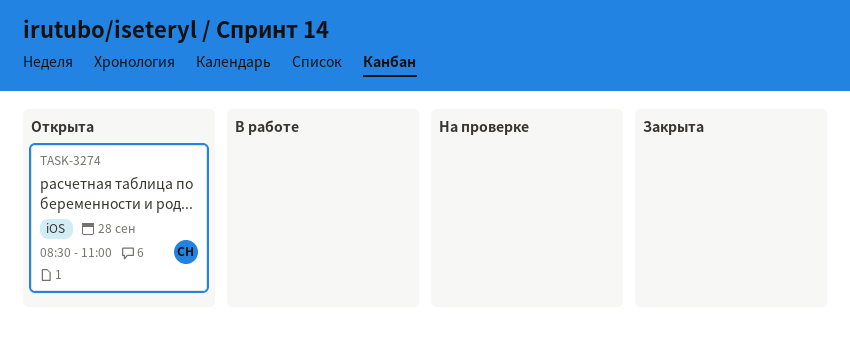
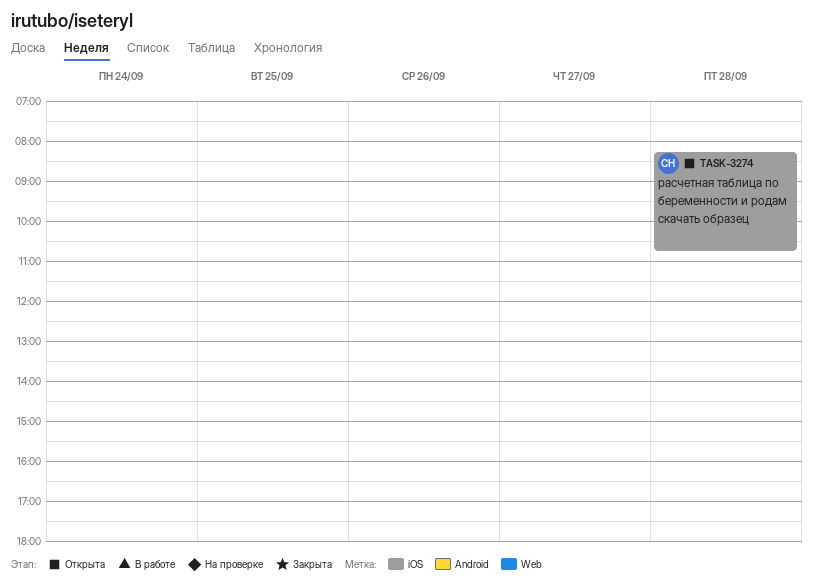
TASK-3274, begins: 08:30 -> 08:15
TASK-3274, ends: 11:00 -> 10:45

